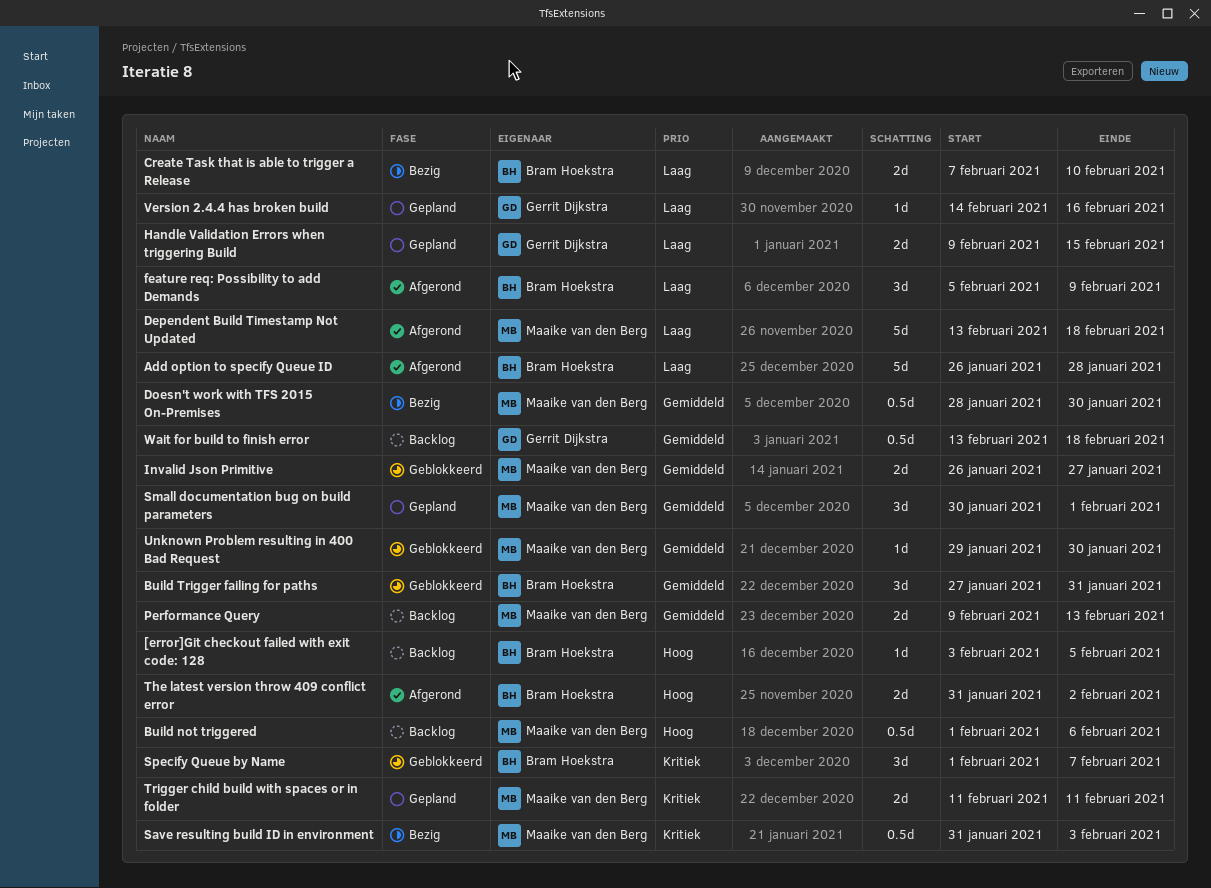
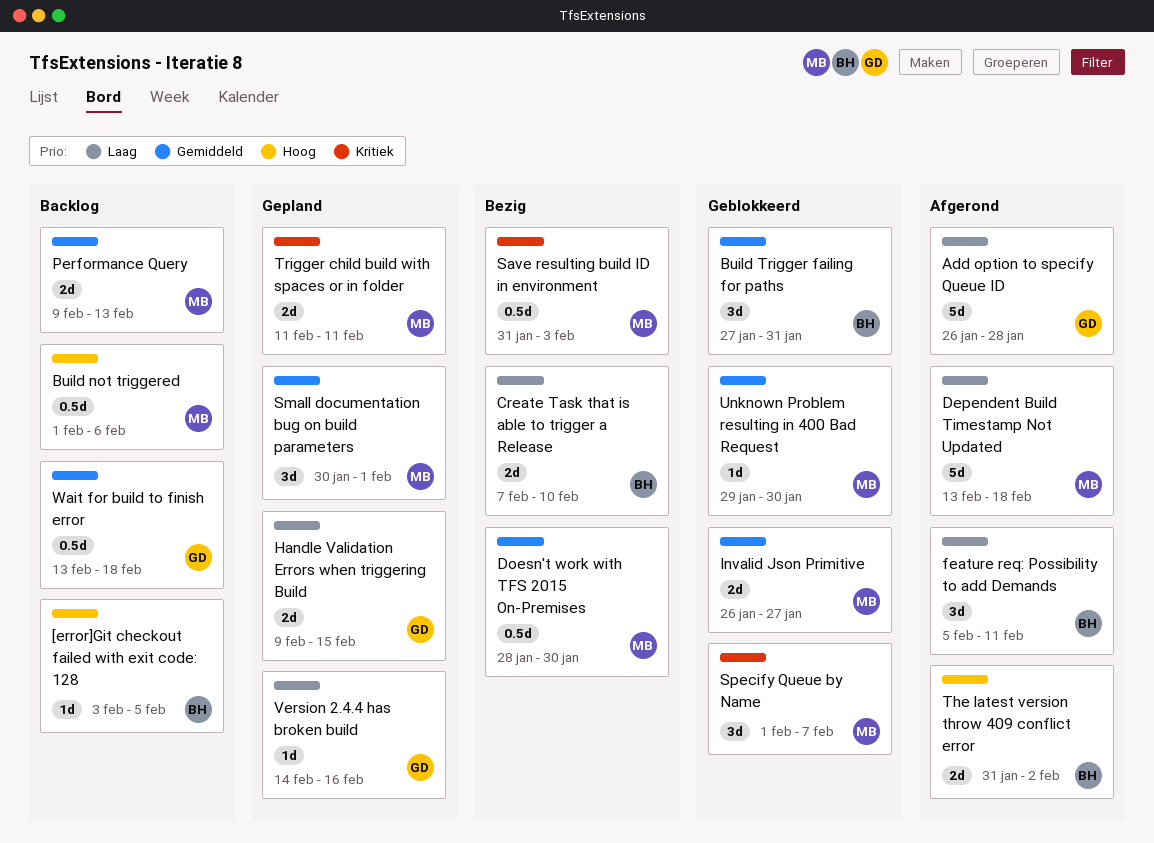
Add option to specify Queue ID, owner: Bram Hoekstra -> Gerrit Dijkstra
feature req: Possibility to add Demands, due: Feb 9 -> Feb 11
Specify Queue by Name, owner: Bram Hoekstra -> Maaike van den Berg

